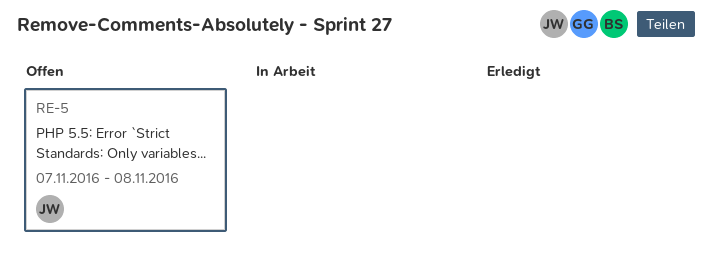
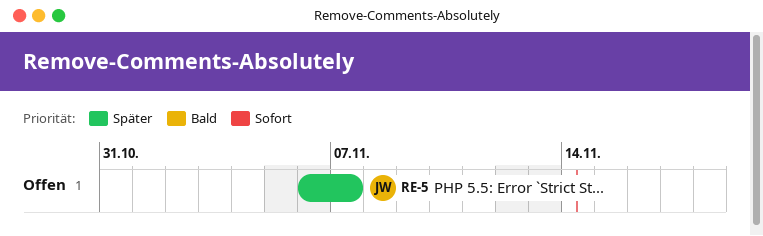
RE-5, start: Nov 7 -> Nov 6
RE-5, due: Nov 8 -> Nov 7

